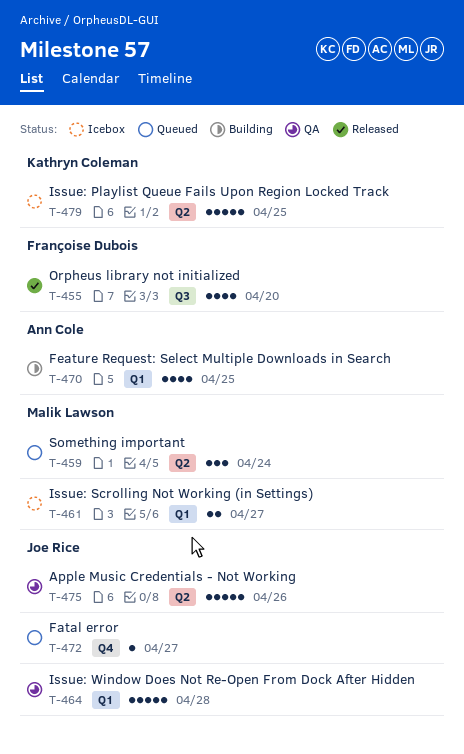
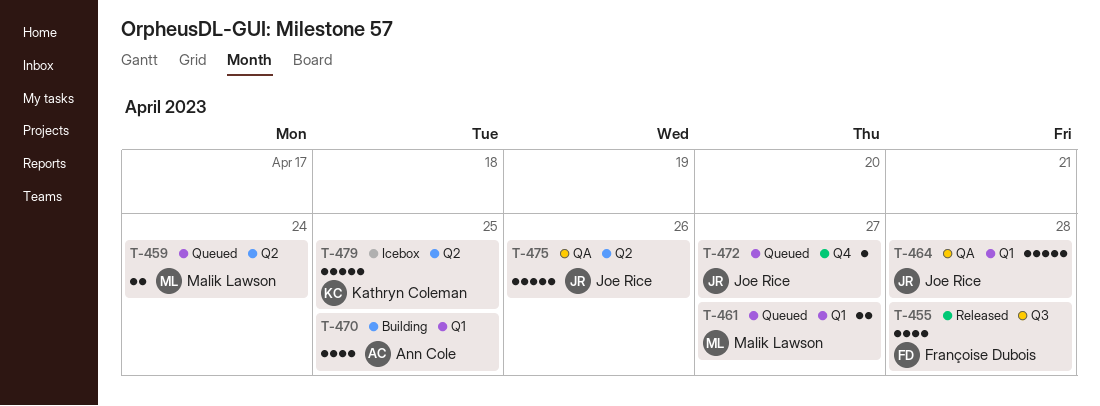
T-455, due: Apr 20 -> Apr 28
T-459, estimate: 3 -> 2
T-461, status: Icebox -> Queued

